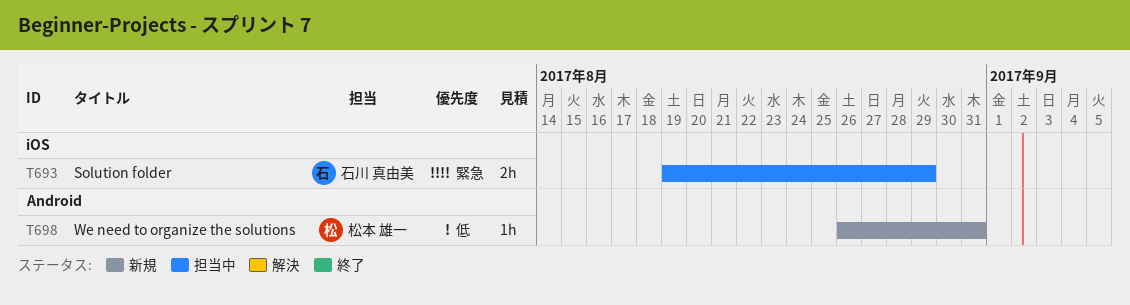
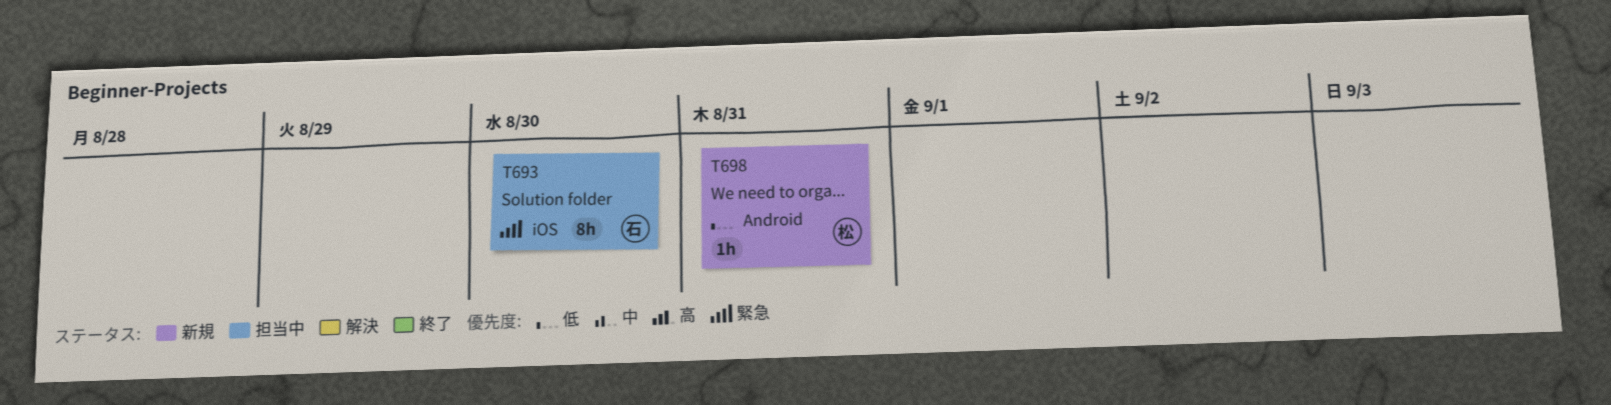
T693, estimate: 2h -> 8h
T693, due: Aug 29 -> Aug 30

